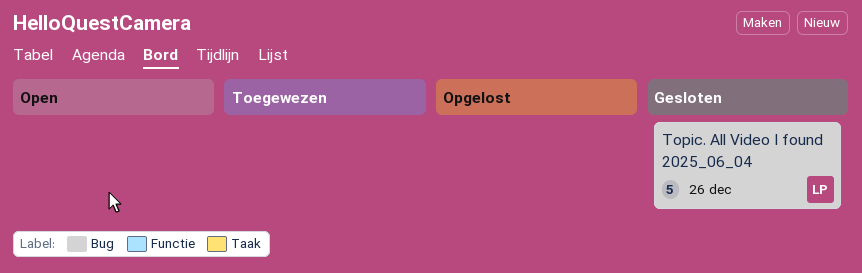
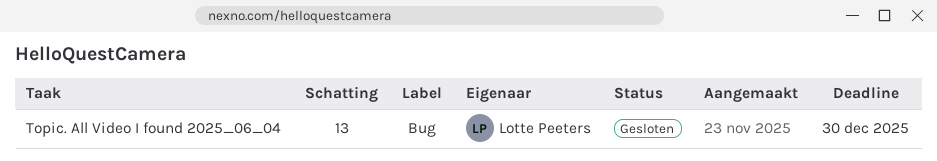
Topic. All Video I found 2025_06_04, estimate: 5 -> 13
Topic. All Video I found 2025_06_04, due: Dec 26 -> Dec 30

